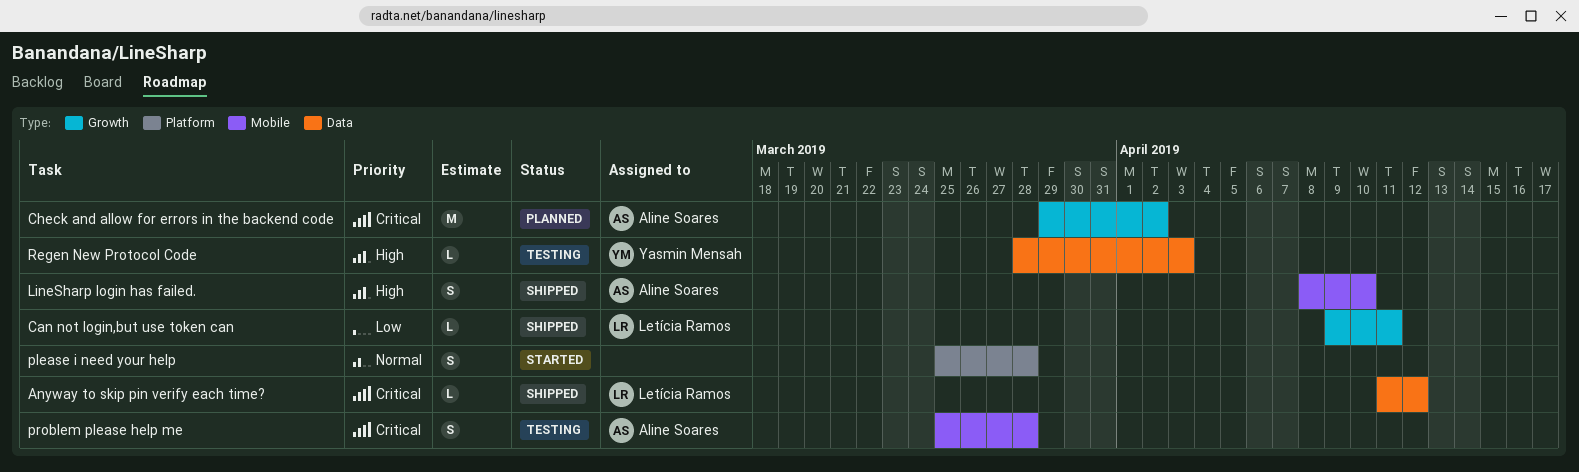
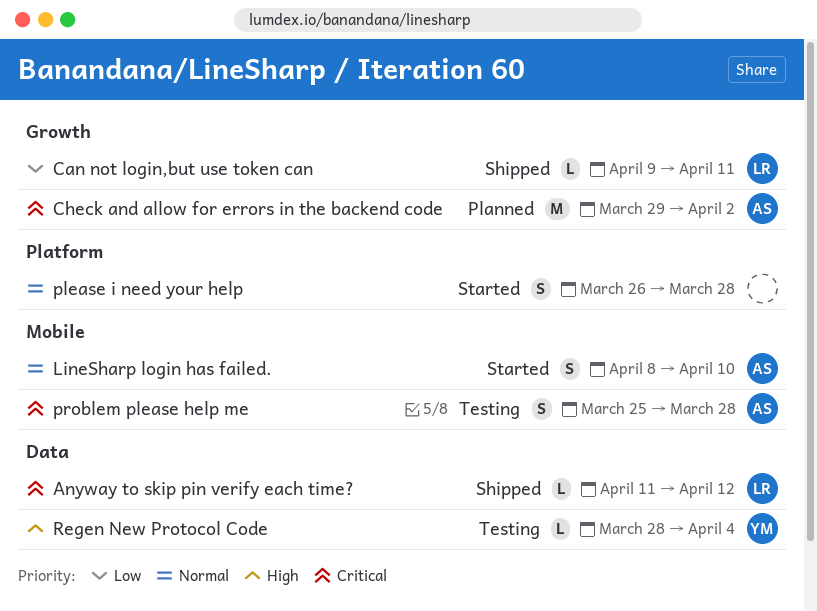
LineSharp login has failed., status: Shipped -> Started
LineSharp login has failed., priority: High -> Normal
please i need your help, start: Mar 25 -> Mar 26
Regen New Protocol Code, due: Apr 3 -> Apr 4

